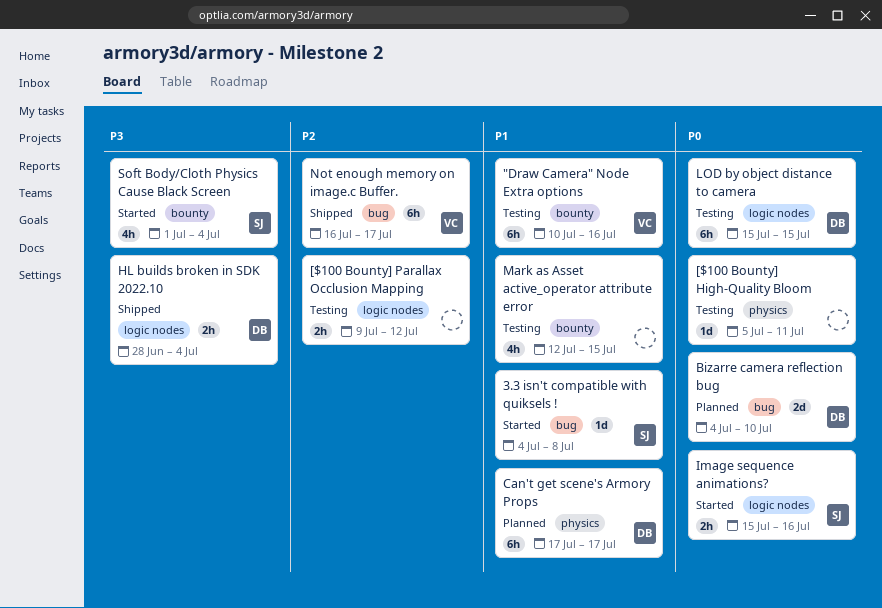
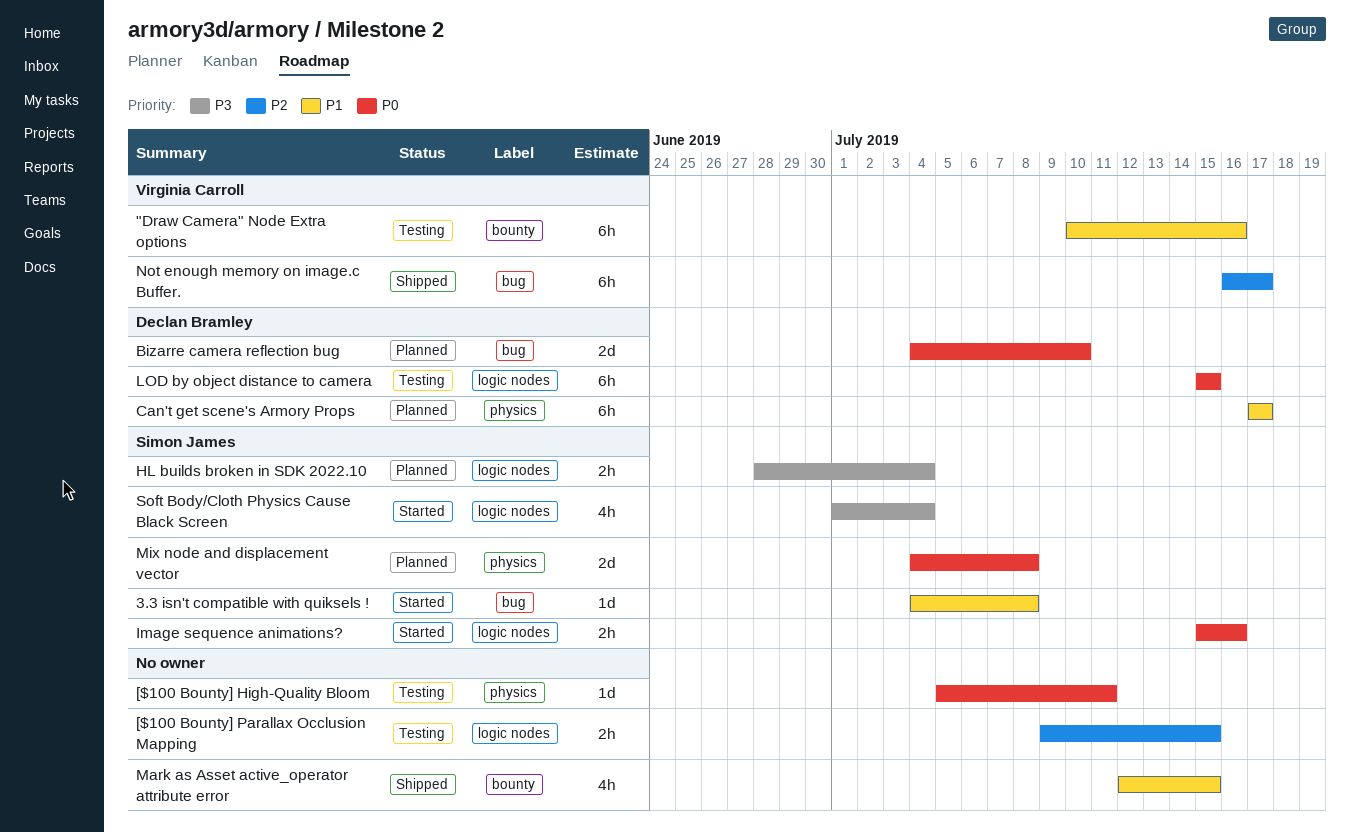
[$100 Bounty] Parallax Occlusion Mapping, due: Jul 12 -> Jul 15
HL builds broken in SDK 2022.10, status: Shipped -> Planned
HL builds broken in SDK 2022.10, owner: Declan Bramley -> Simon James
Mark as Asset active_operator attribute error, status: Testing -> Shipped
Mix node and displacement vector: none -> present
Soft Body/Cloth Physics Cause Black Screen, label: bounty -> logic nodes

